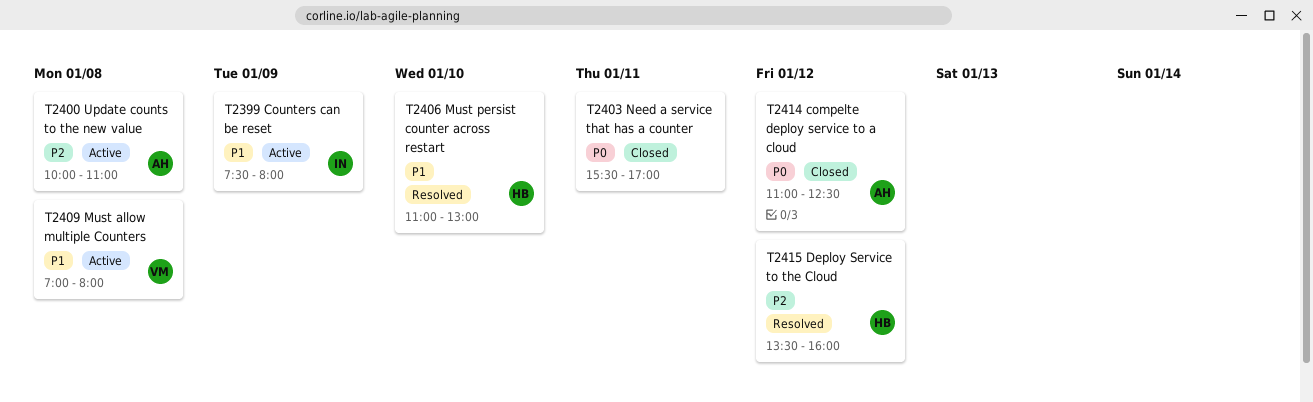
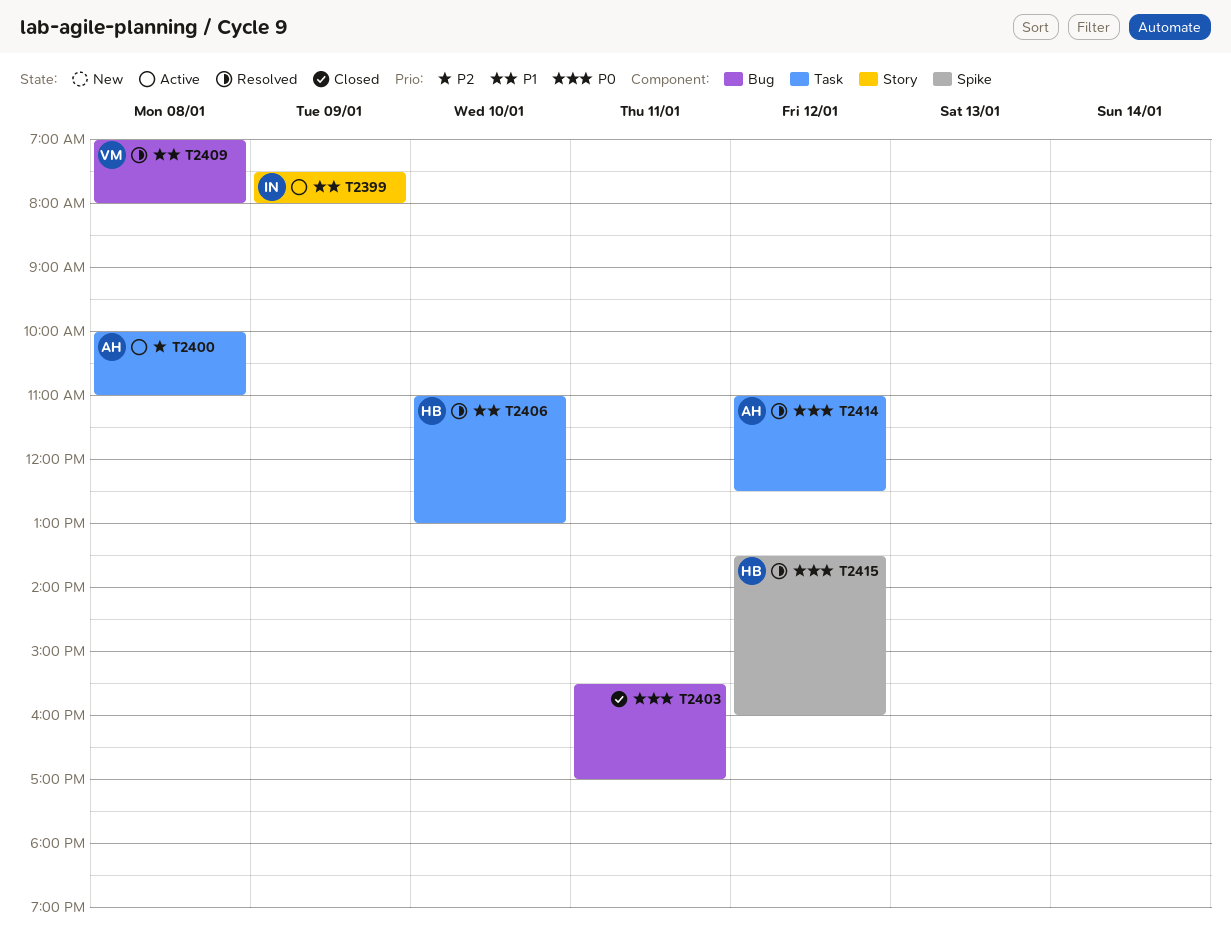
T2409, status: Active -> Resolved
T2414, status: Closed -> Resolved
T2415, priority: P2 -> P0

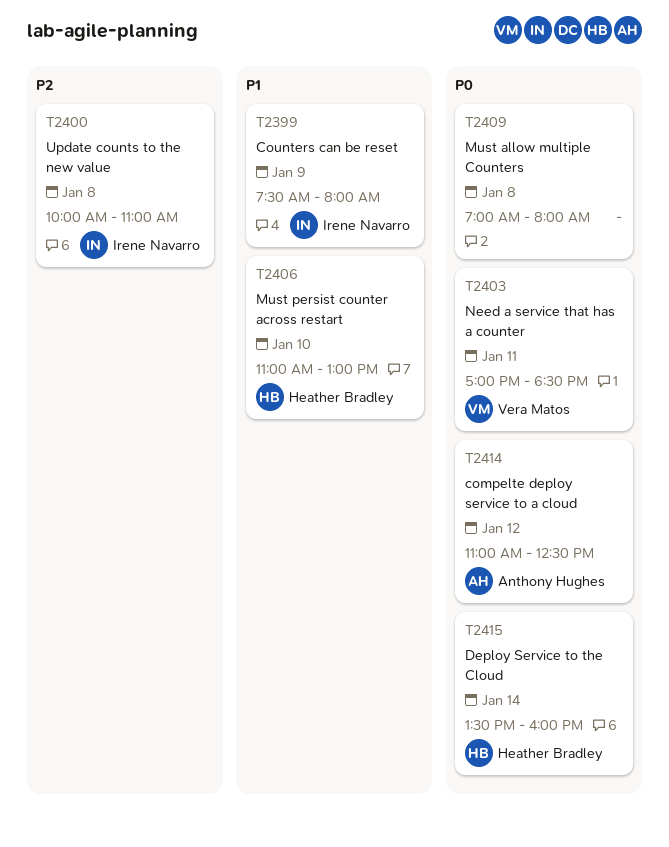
T2400, owner: Anthony Hughes -> Irene Navarro
T2403, owner: none -> Vera Matos
T2403, begins: 15:30 -> 17:00
T2403, ends: 17:00 -> 18:30
T2409, owner: Vera Matos -> none
T2409, priority: P1 -> P0
T2415, day: Jan 12 -> Jan 14

